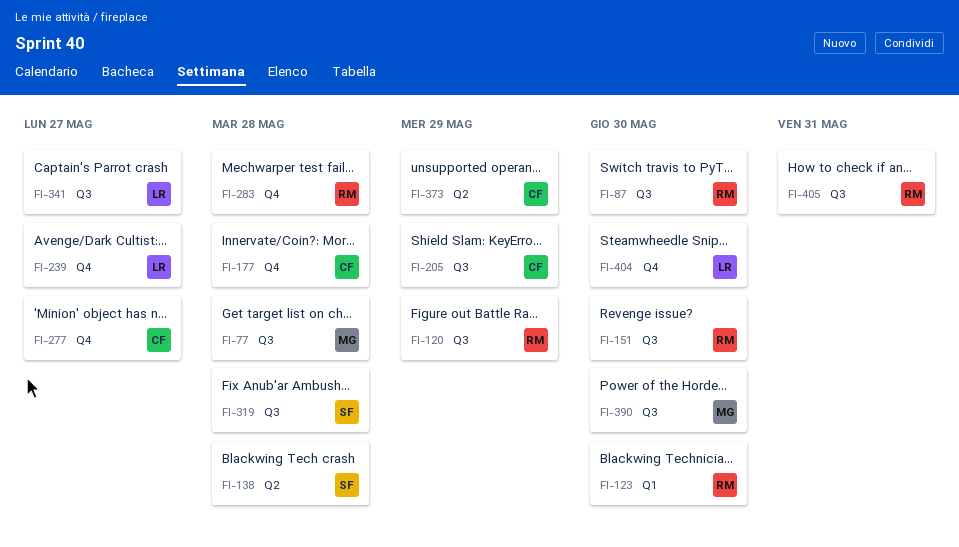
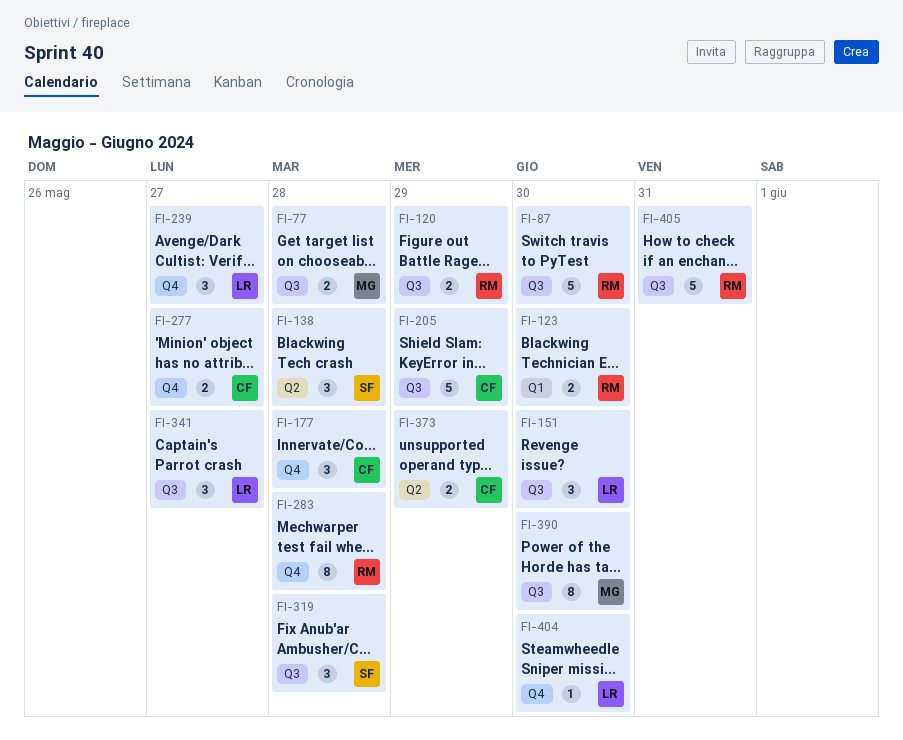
FI-151, owner: RM -> LR

